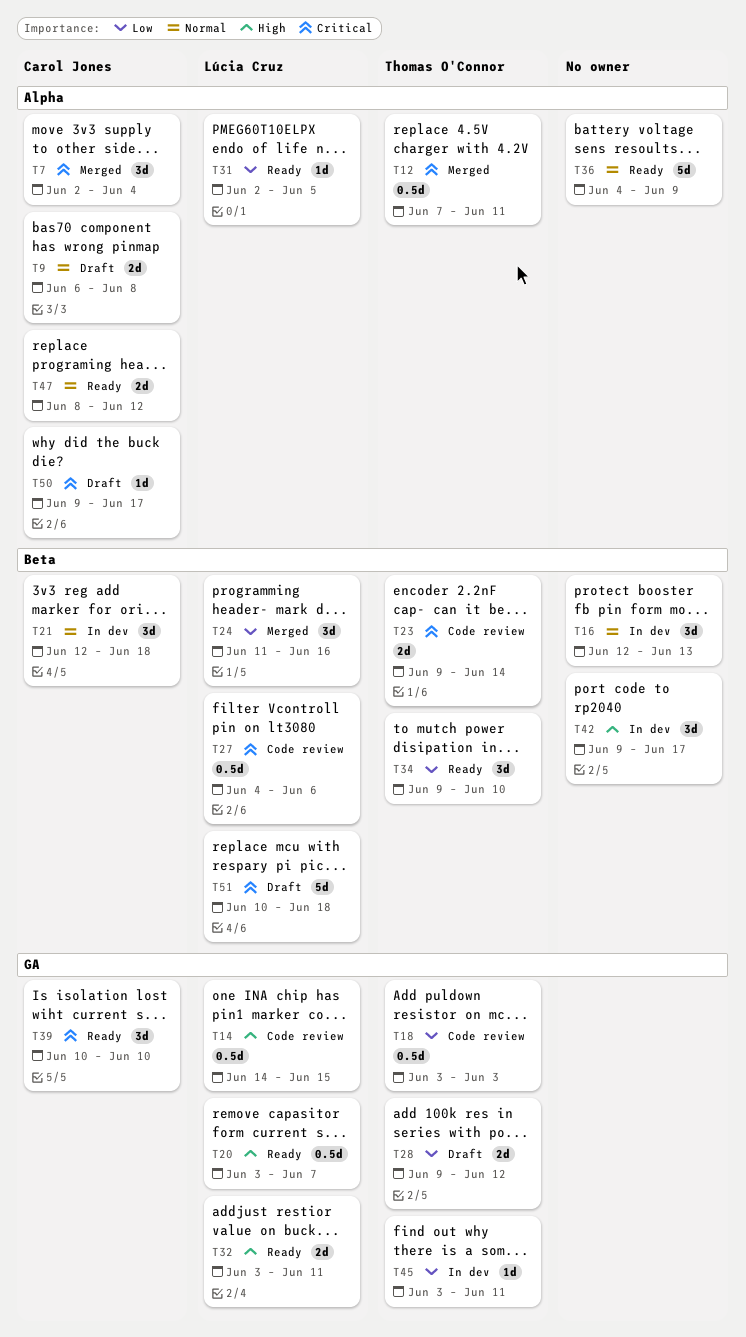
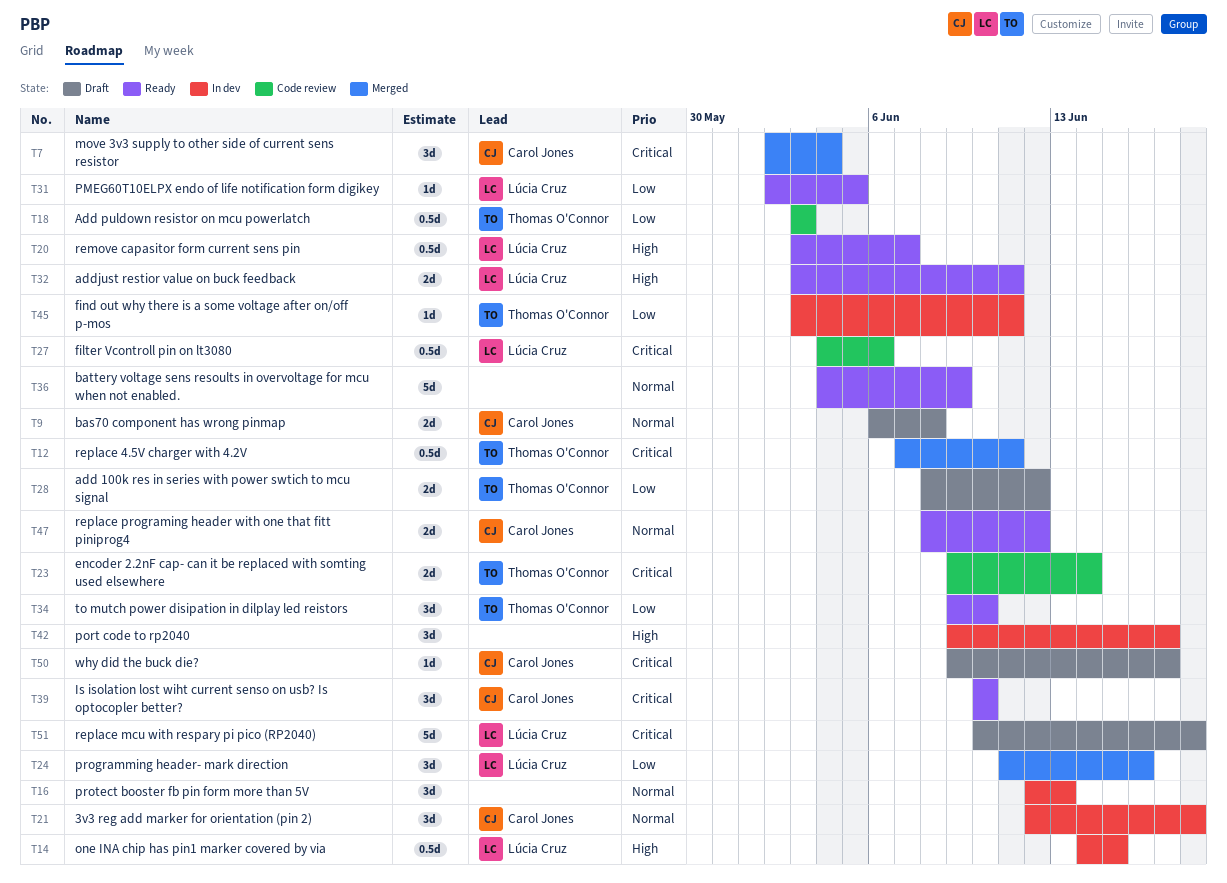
T14, status: Code review -> In dev
T28, start: Jun 9 -> Jun 8

